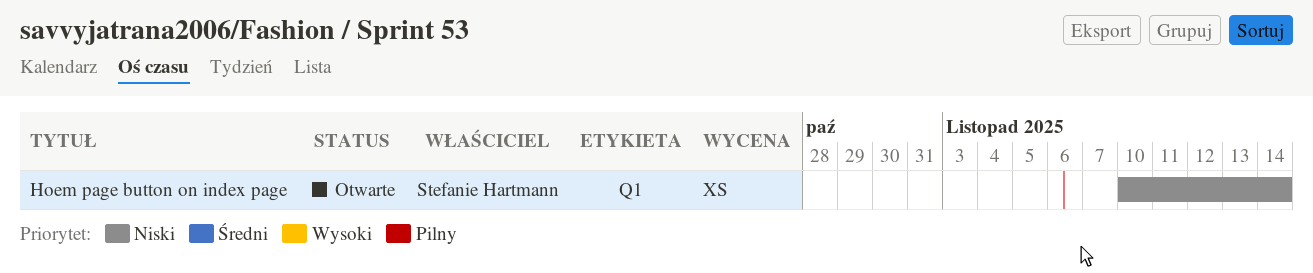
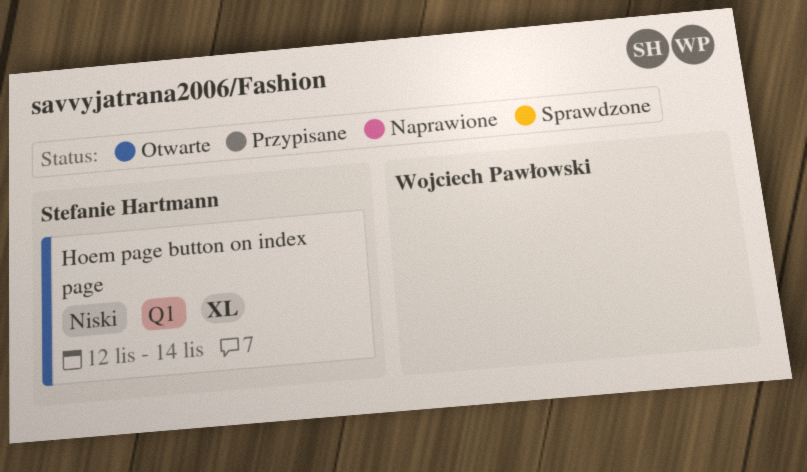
Hoem page button on index page, estimate: XS -> XL
Hoem page button on index page, start: Nov 10 -> Nov 12

